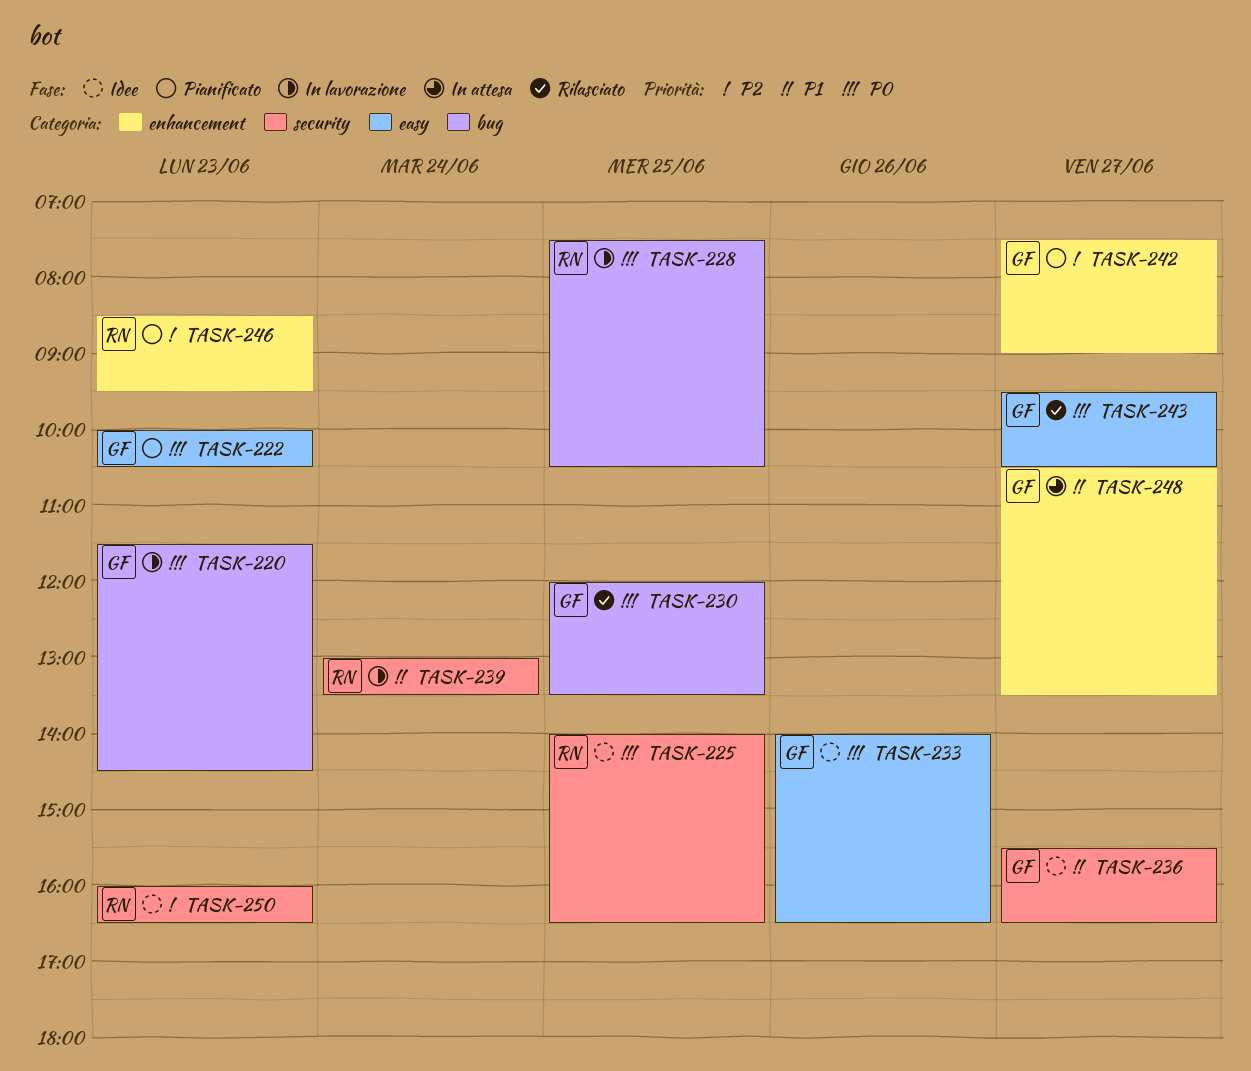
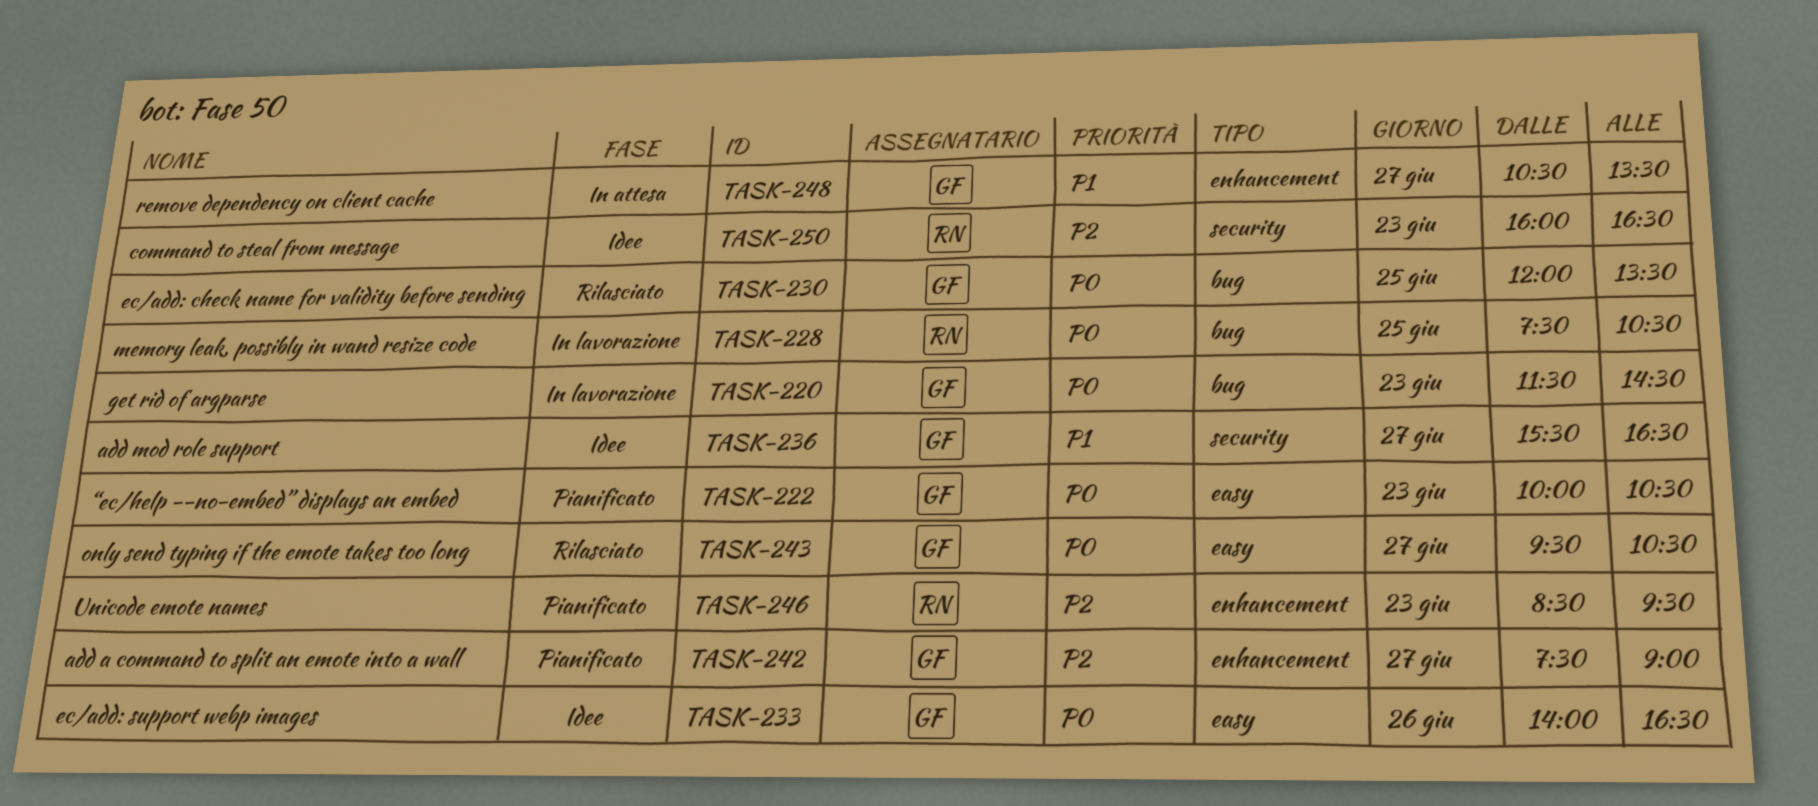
TASK-225: present -> none
TASK-239: present -> none

